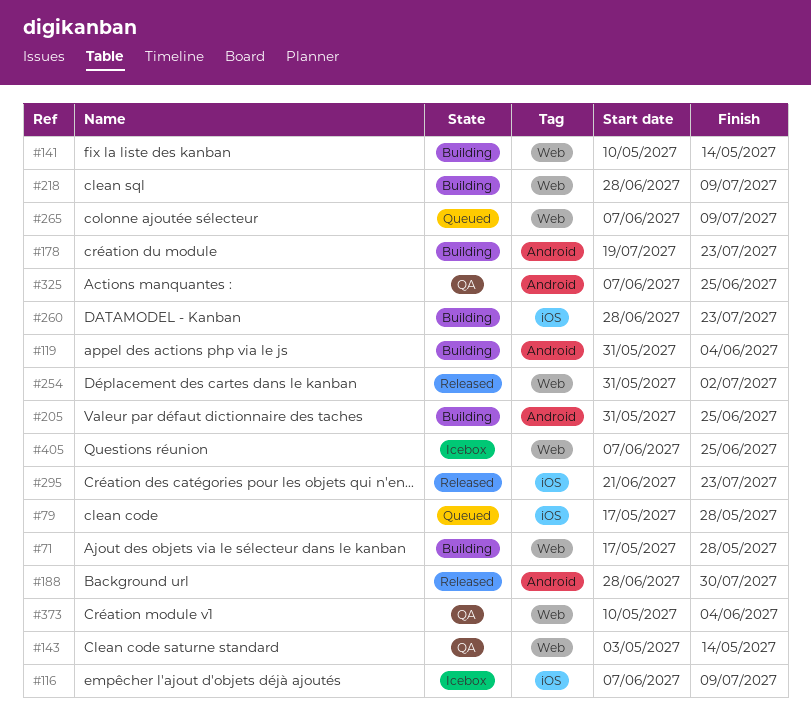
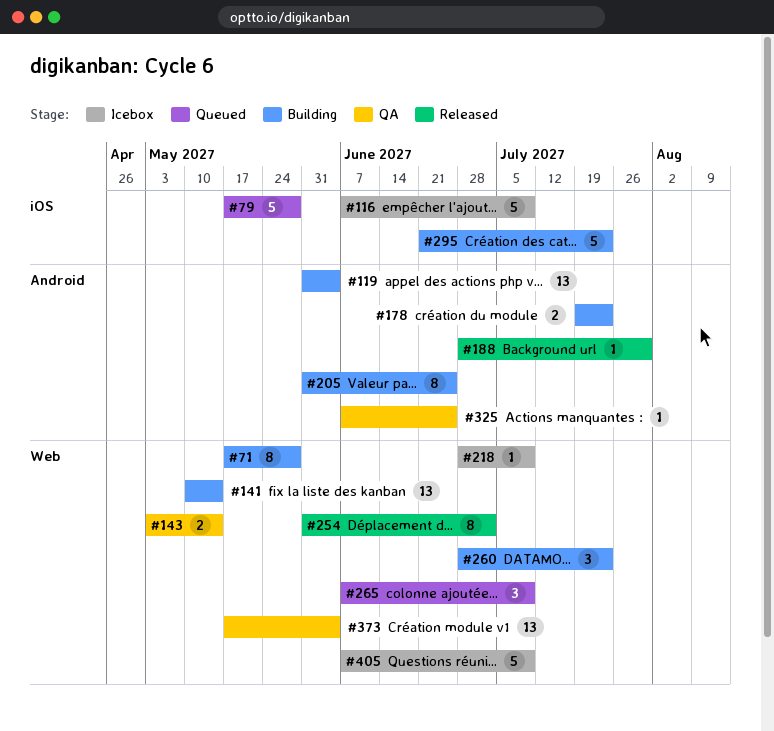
#218, status: Building -> Icebox
#260, label: iOS -> Web
#295, status: Released -> Building
#373, start: May 10 -> May 17
#405, due: Jun 25 -> Jul 9

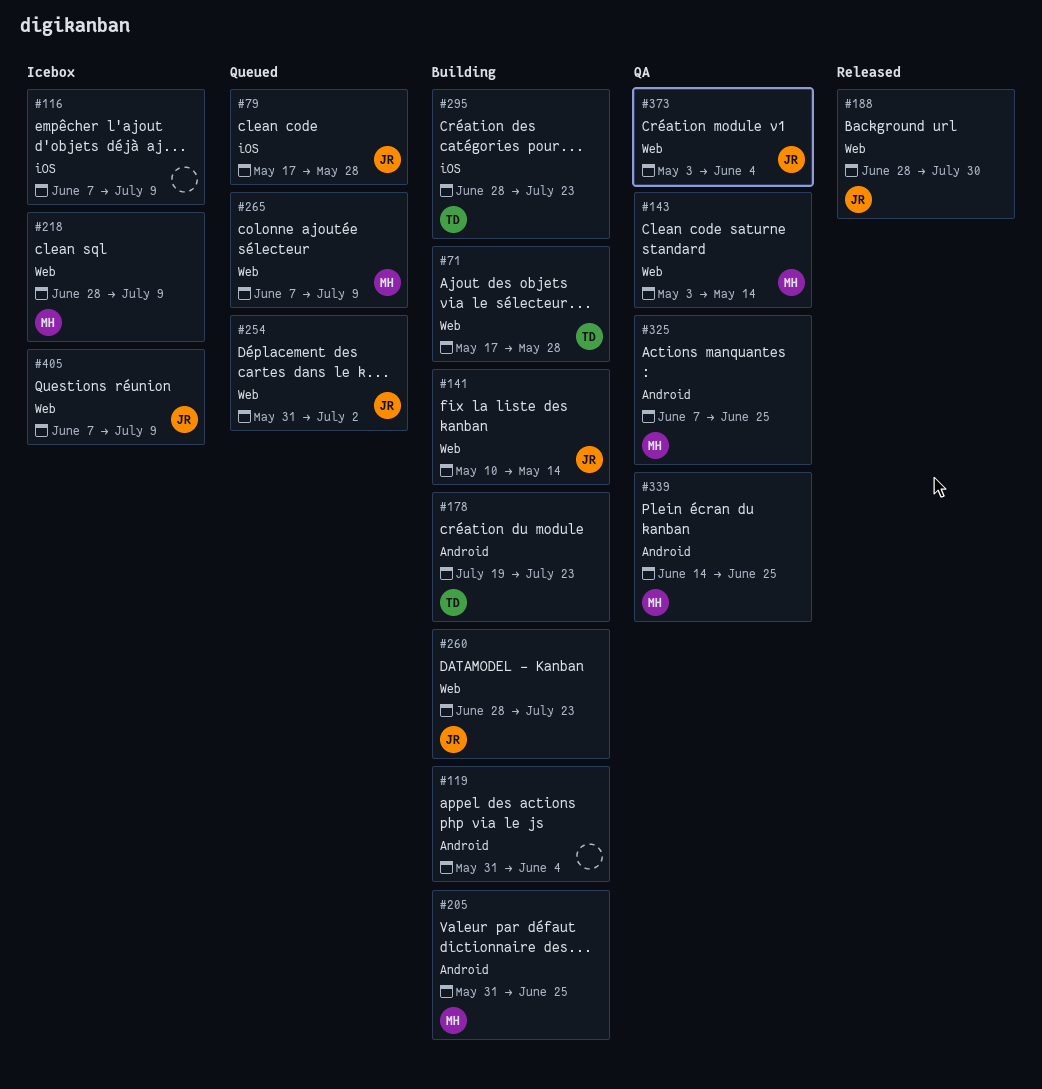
#188, label: Android -> Web
#254, status: Released -> Queued
#295, start: Jun 21 -> Jun 28
#339: none -> present
#373, start: May 17 -> May 3

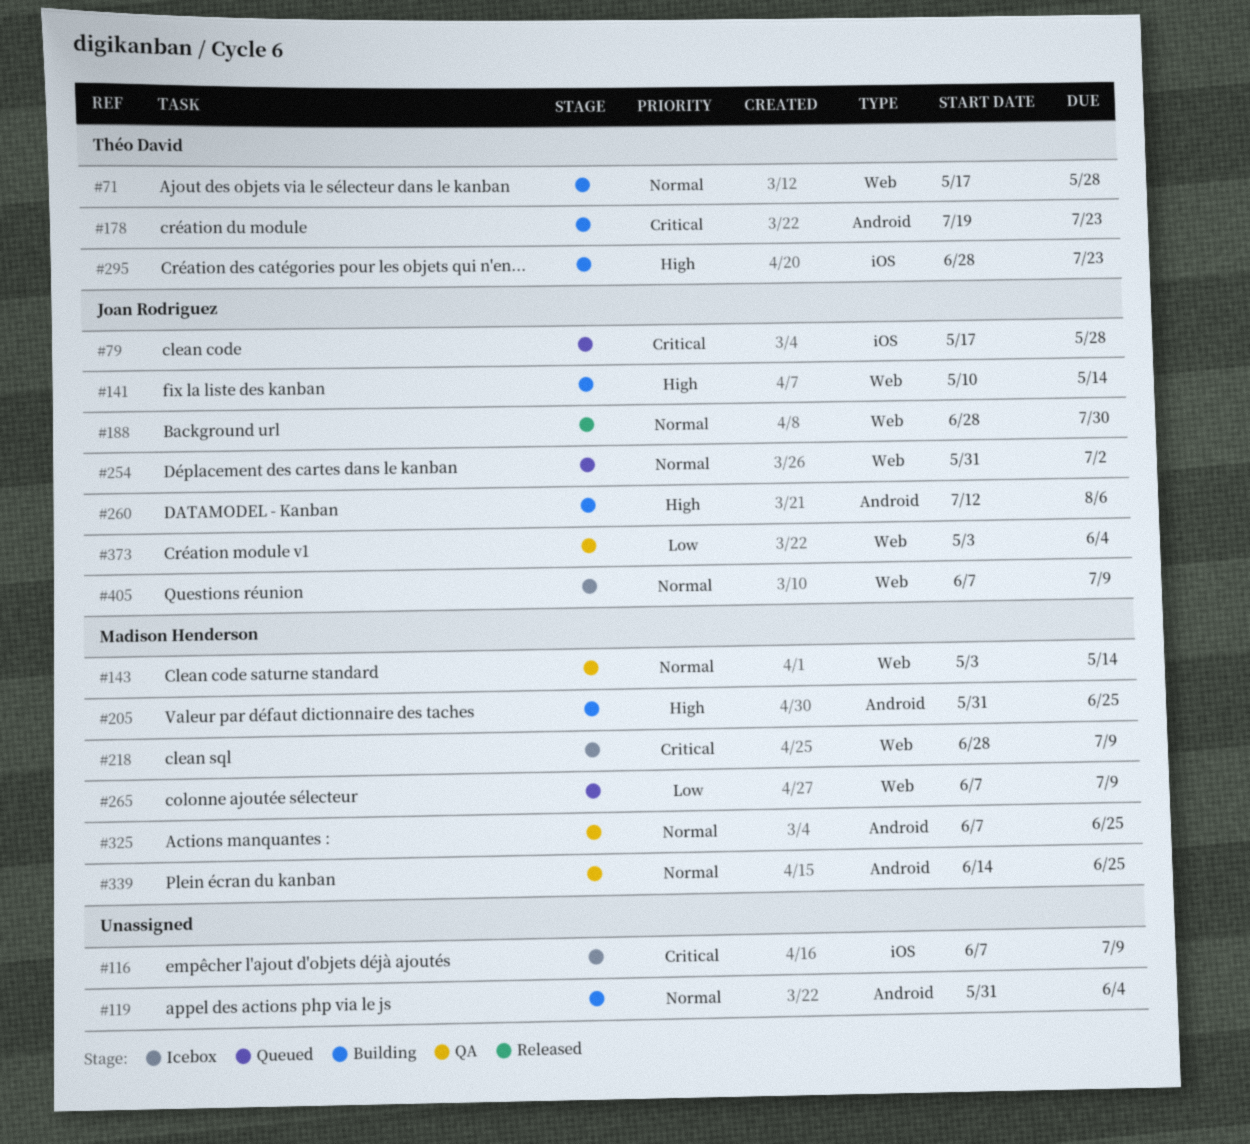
#260, label: Web -> Android
#260, start: Jun 28 -> Jul 12
#260, due: Jul 23 -> Aug 6

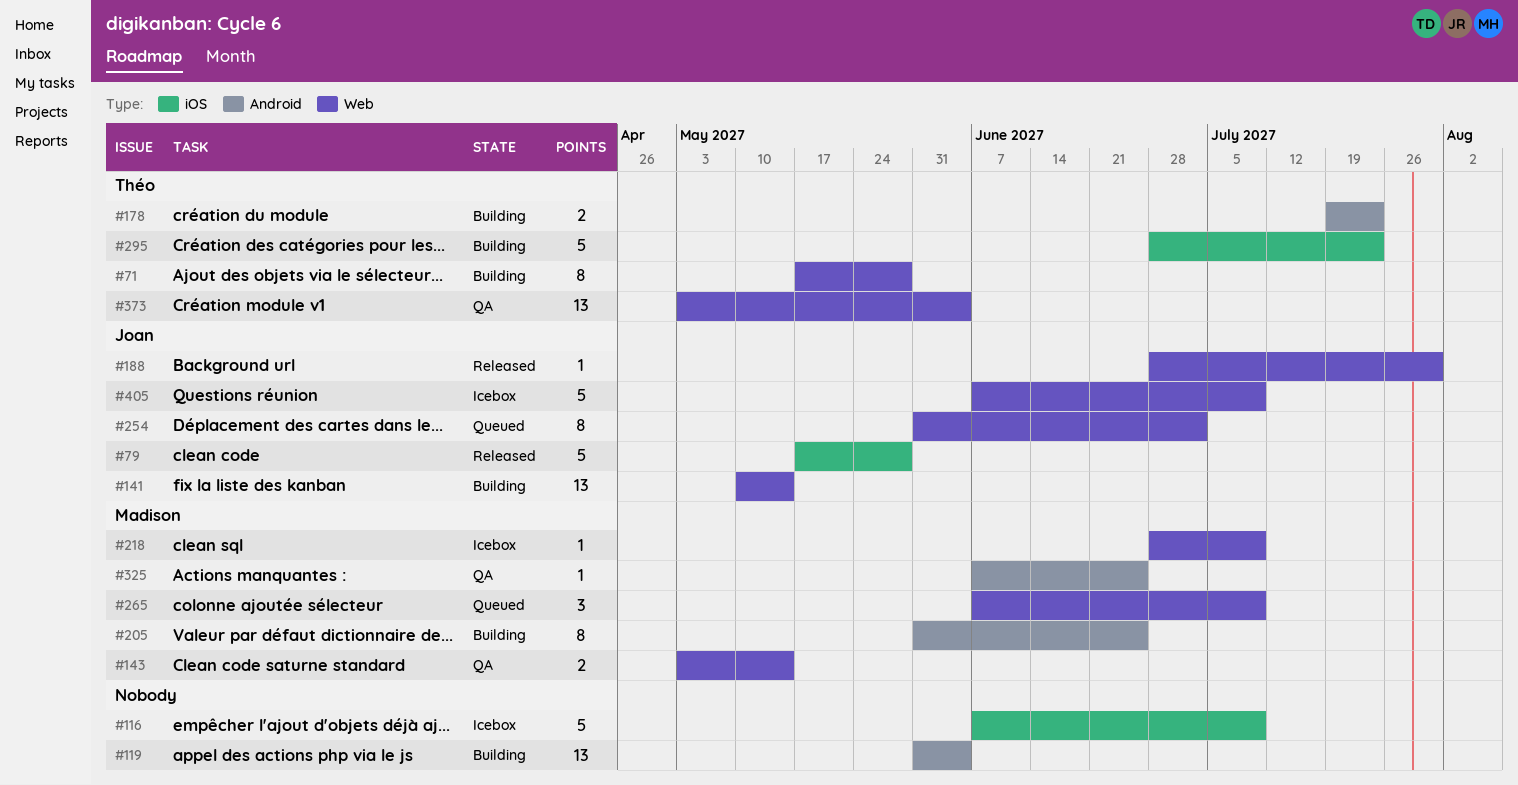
#79, status: Queued -> Released
#260: present -> none
#339: present -> none
#373, owner: Joan Rodriguez -> Théo David

